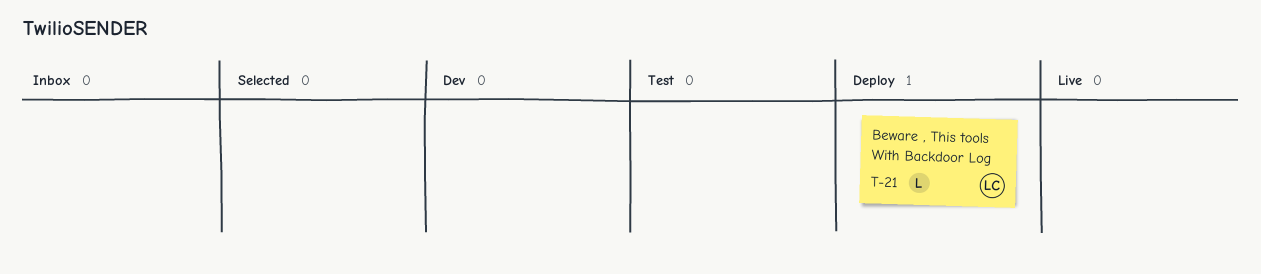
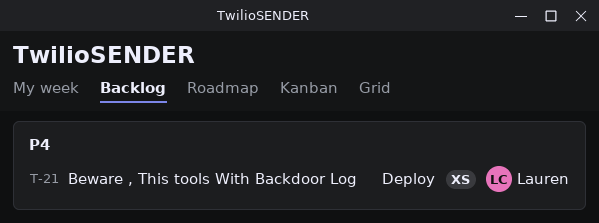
T-21, estimate: L -> XS

